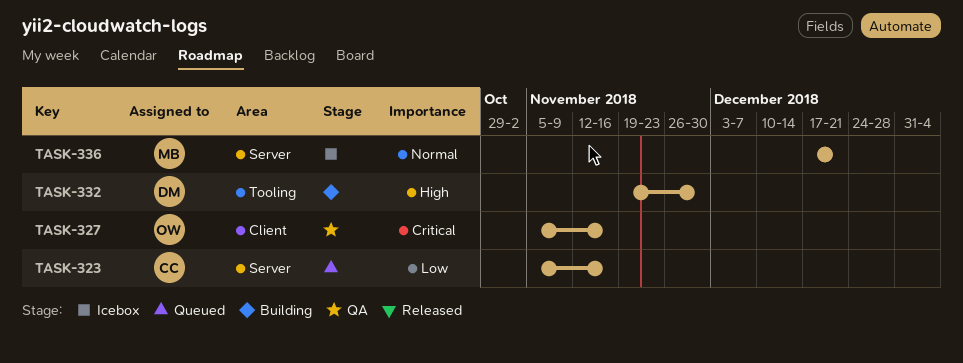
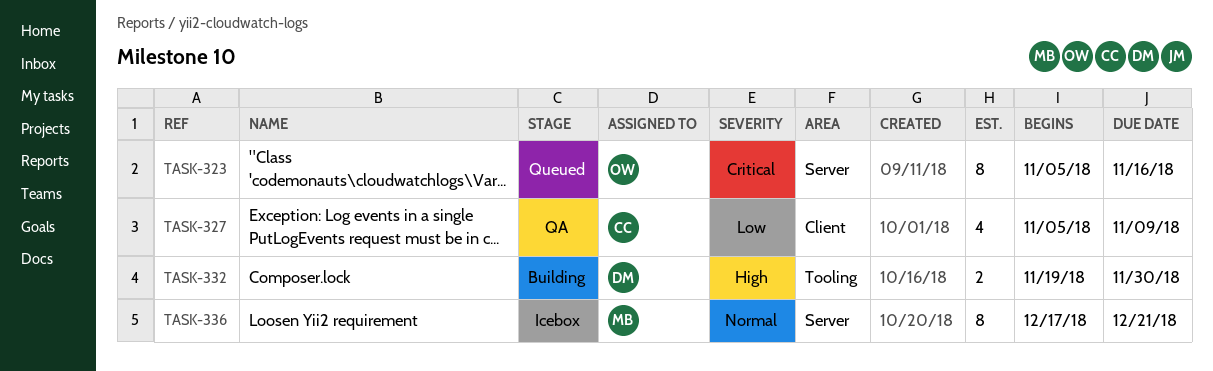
TASK-323, owner: CC -> OW
TASK-323, priority: Low -> Critical
TASK-327, owner: OW -> CC
TASK-327, priority: Critical -> Low
TASK-327, due: Nov 16 -> Nov 9

